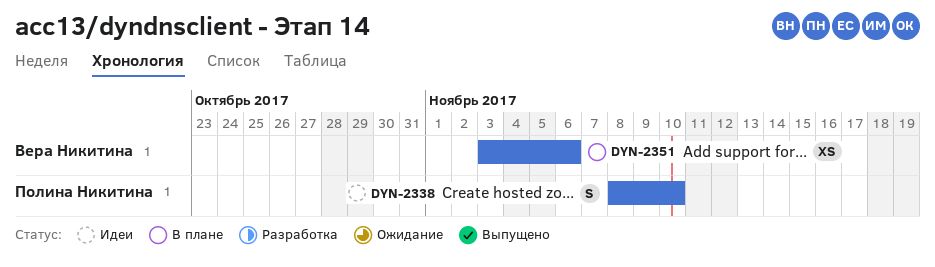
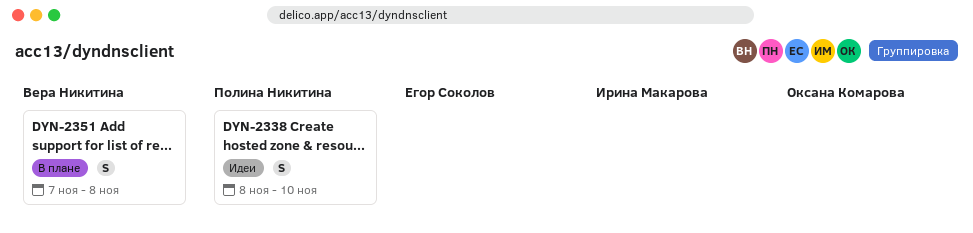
DYN-2351, estimate: XS -> S
DYN-2351, start: Nov 3 -> Nov 7
DYN-2351, due: Nov 6 -> Nov 8

